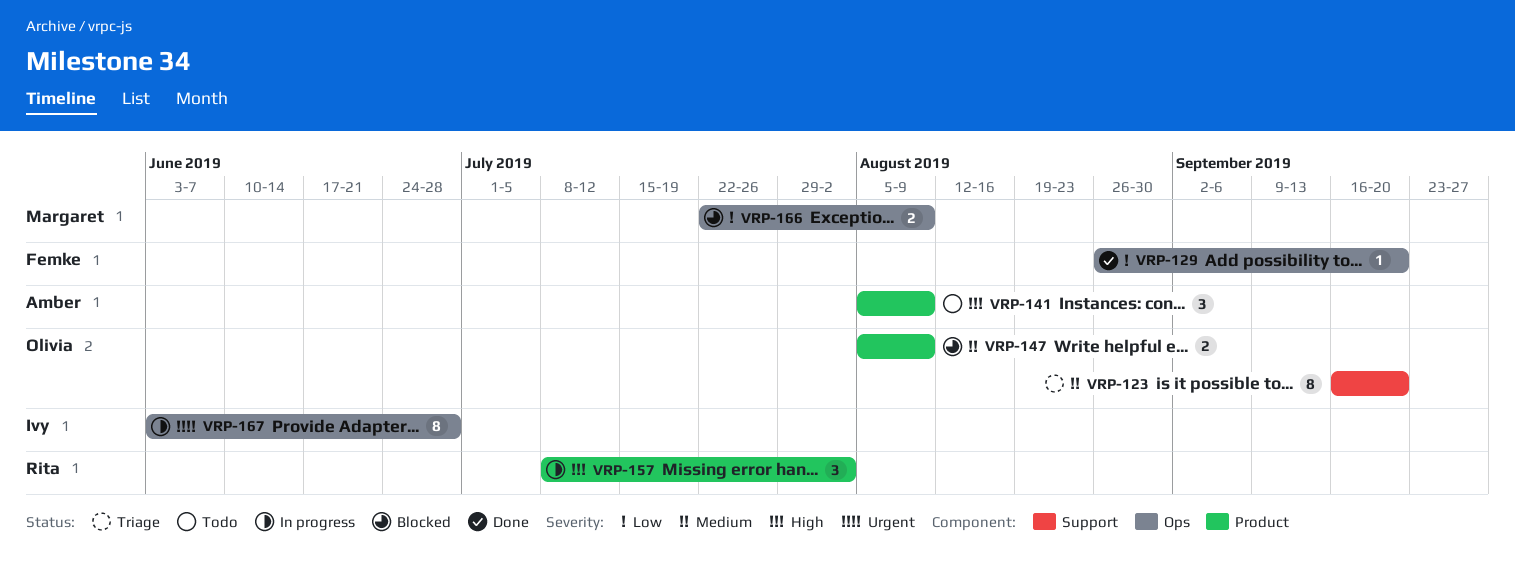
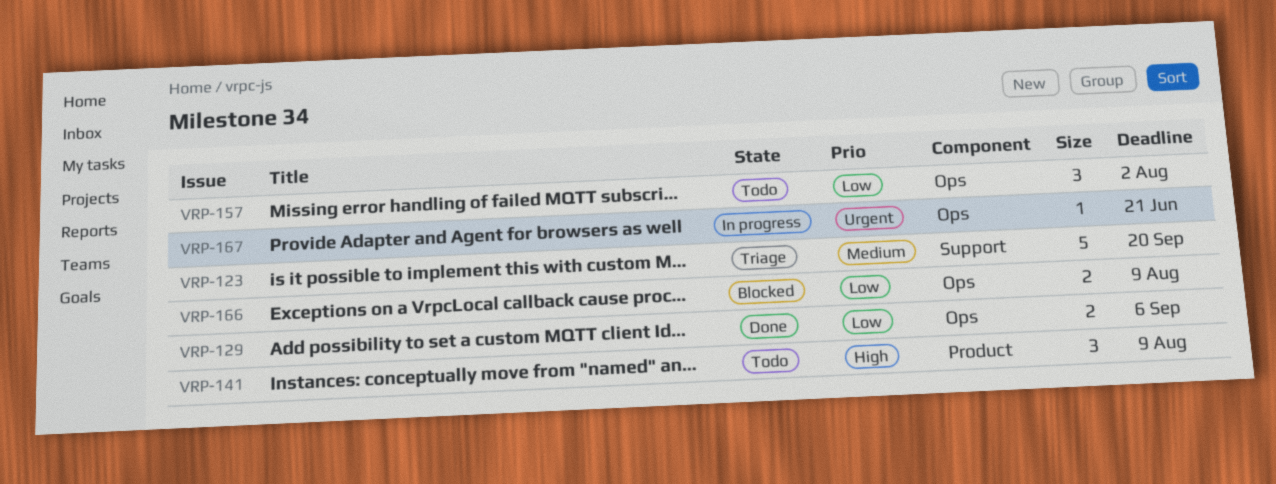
VRP-123, estimate: 8 -> 5
VRP-129, estimate: 1 -> 2
VRP-129, due: Sep 20 -> Sep 6
VRP-147: present -> none
VRP-157, status: In progress -> Todo
VRP-157, priority: High -> Low
VRP-157, label: Product -> Ops
VRP-167, estimate: 8 -> 1
VRP-167, due: Jun 28 -> Jun 21

